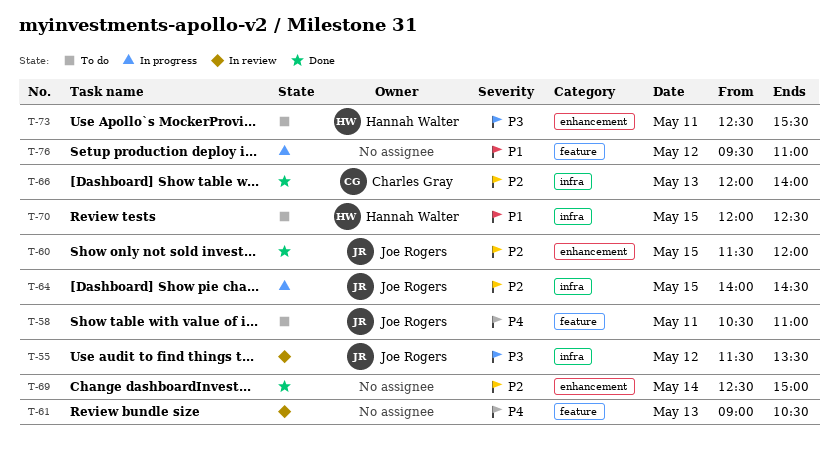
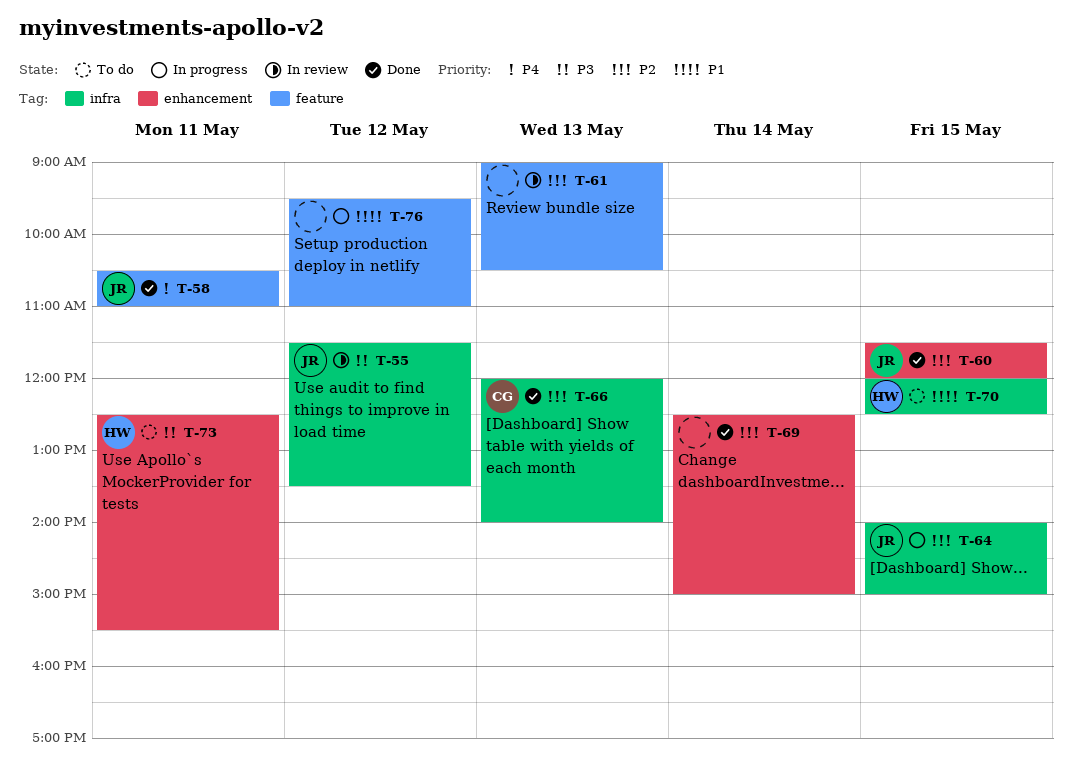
T-58, status: To do -> Done
T-61, priority: P4 -> P2
T-64, ends: 14:30 -> 15:00

